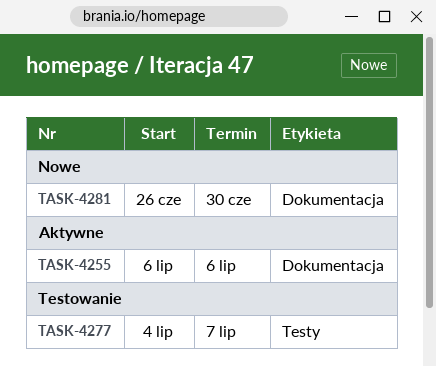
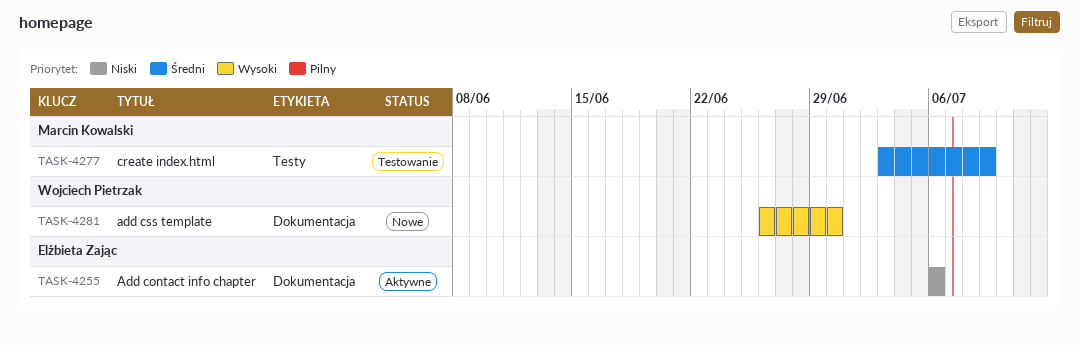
TASK-4277, start: Jul 4 -> Jul 3
TASK-4277, due: Jul 7 -> Jul 9

